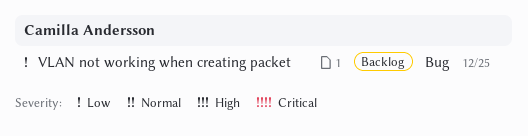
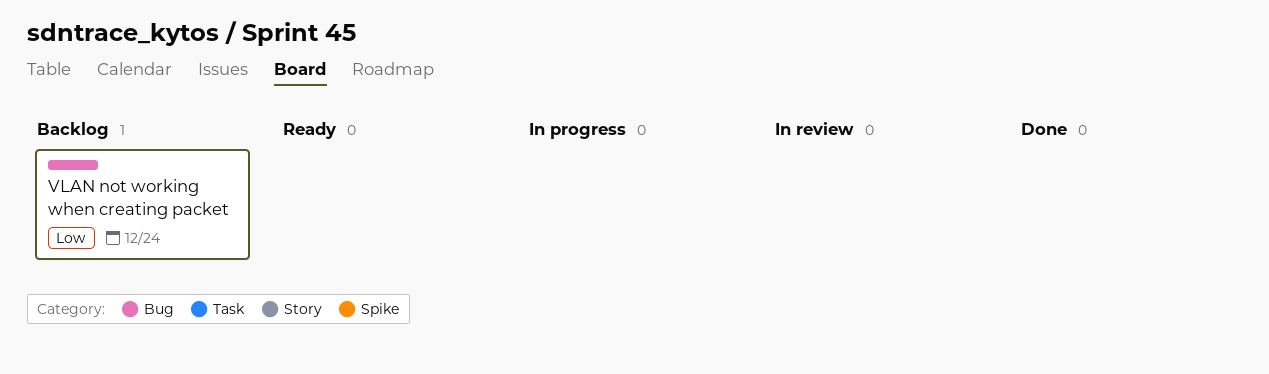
VLAN not working when creating packet, due: Dec 25 -> Dec 24

